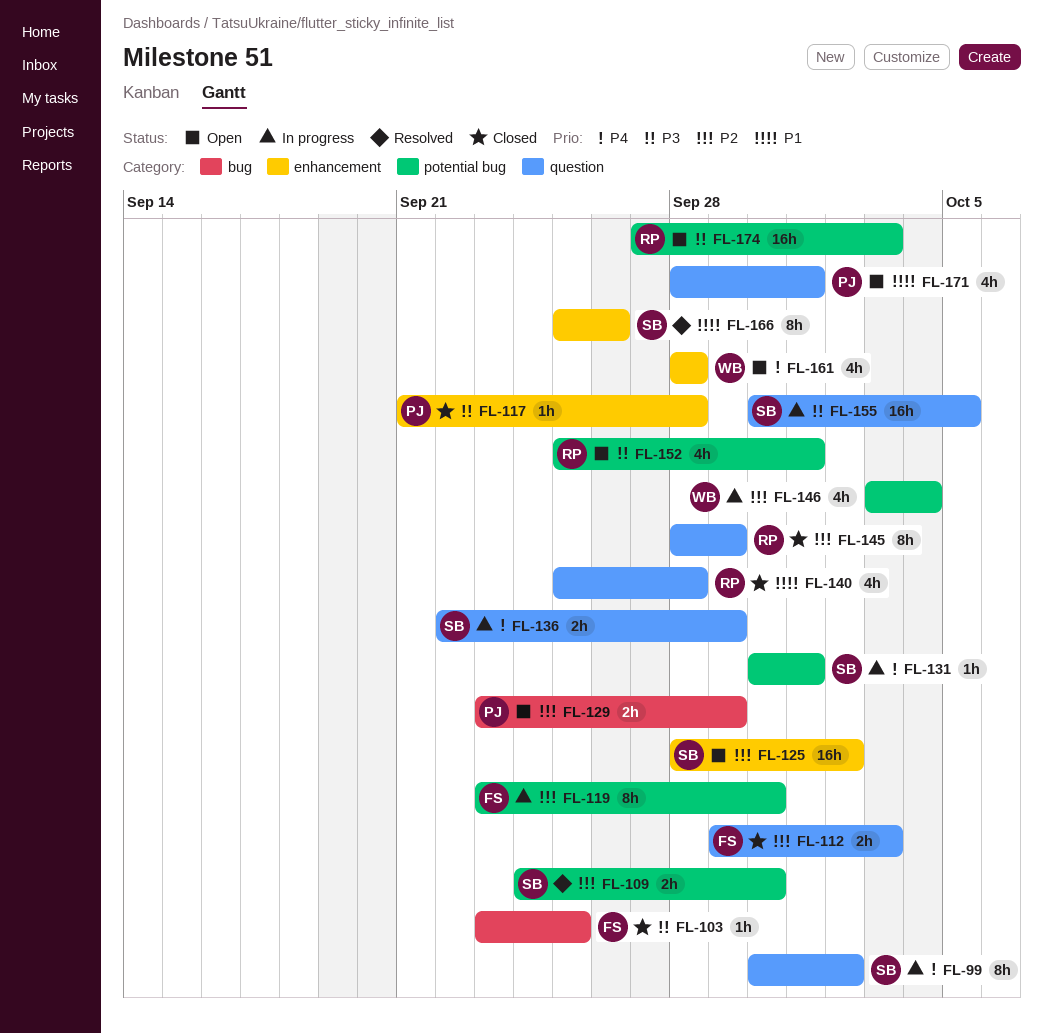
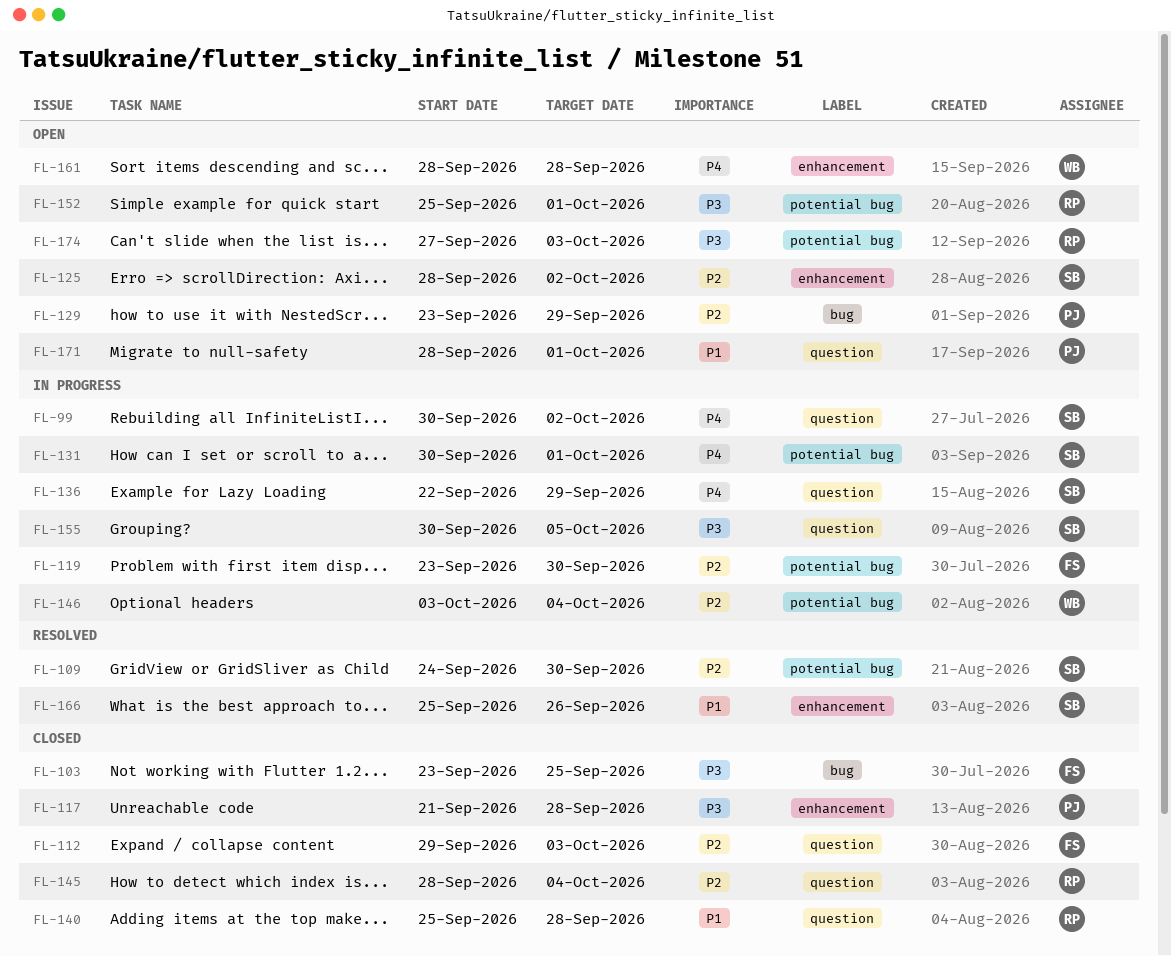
FL-145, due: Sep 29 -> Oct 4

